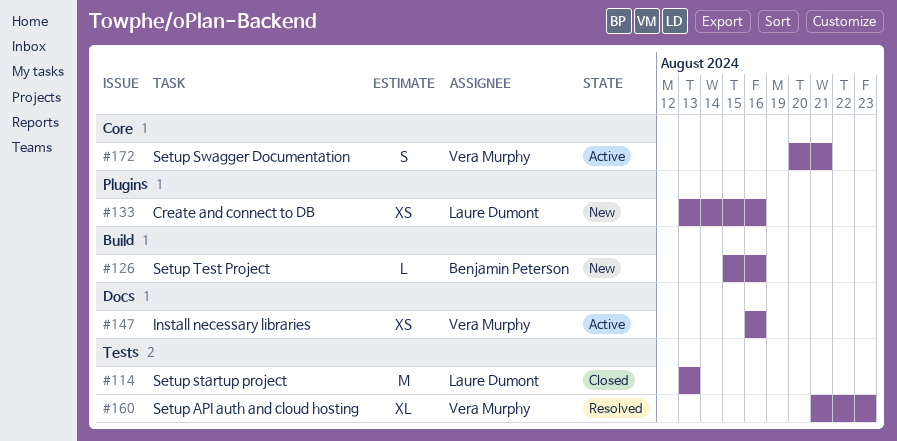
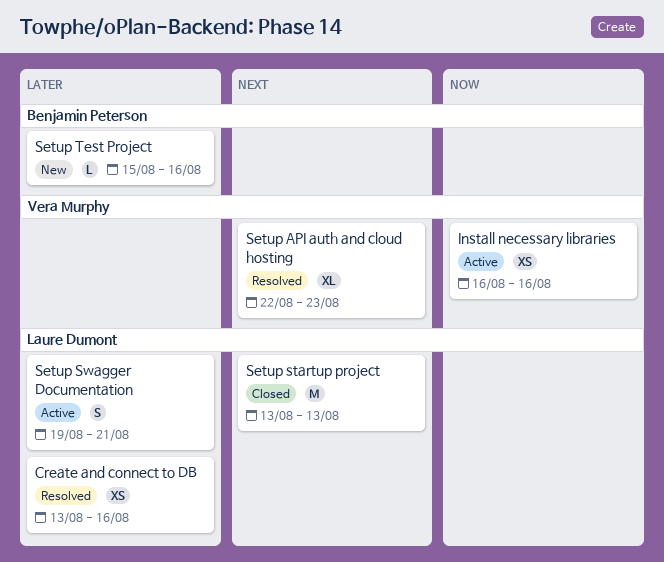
Create and connect to DB, status: New -> Resolved
Setup API auth and cloud hosting, start: Aug 21 -> Aug 22
Setup Swagger Documentation, owner: Vera Murphy -> Laure Dumont
Setup Swagger Documentation, start: Aug 20 -> Aug 19

